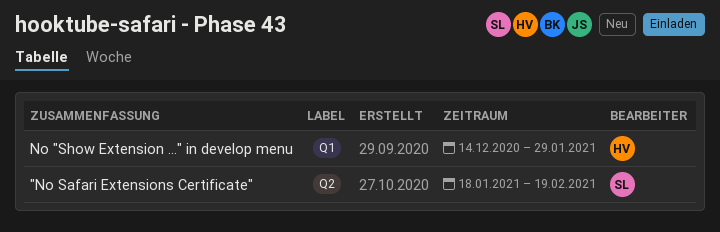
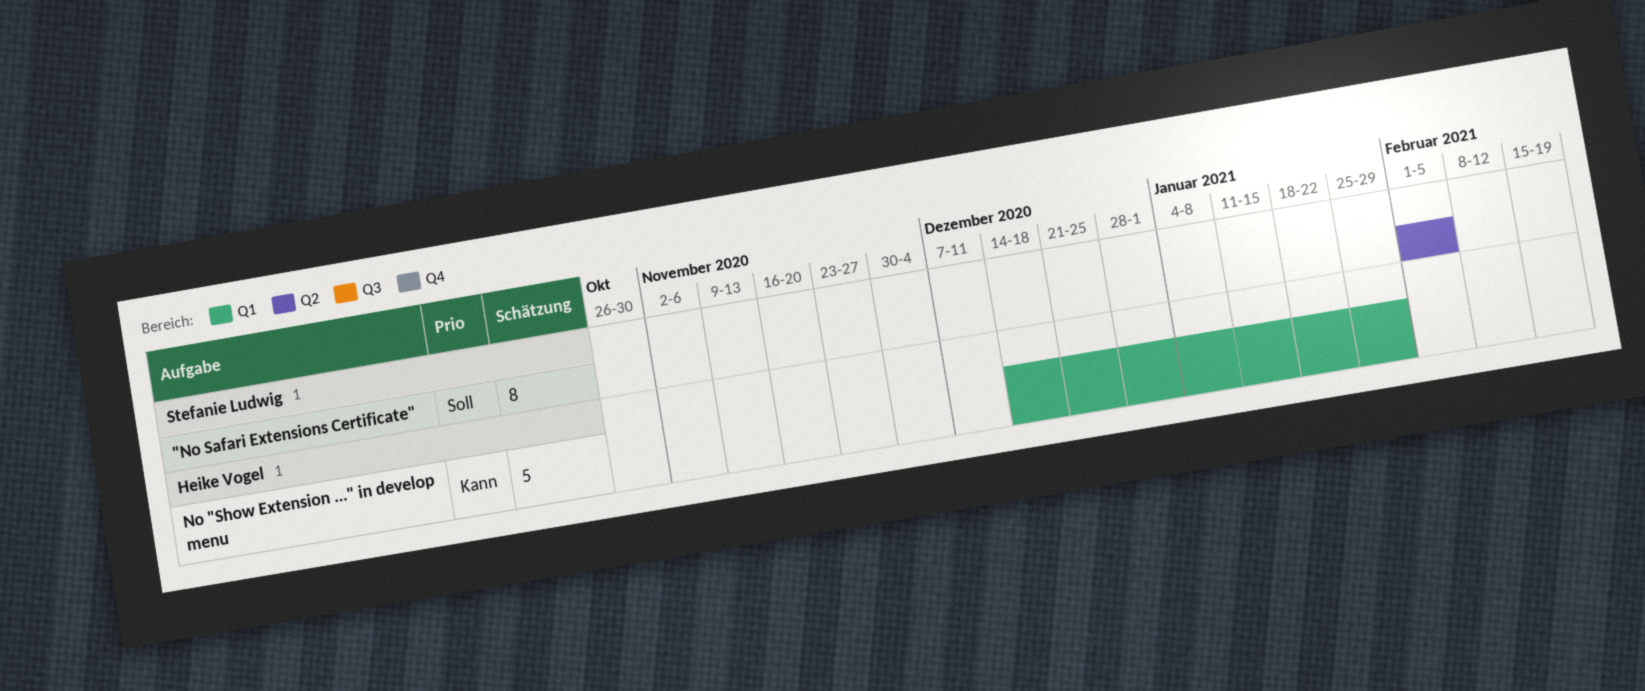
"No Safari Extensions Certificate", start: Jan 18 -> Feb 1
"No Safari Extensions Certificate", due: Feb 19 -> Feb 5

